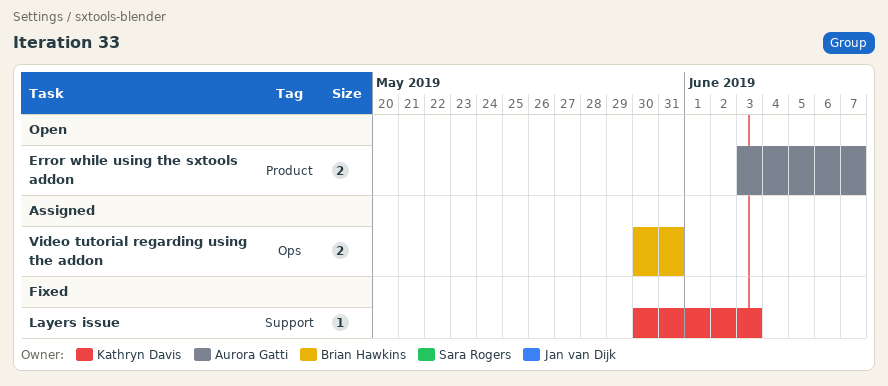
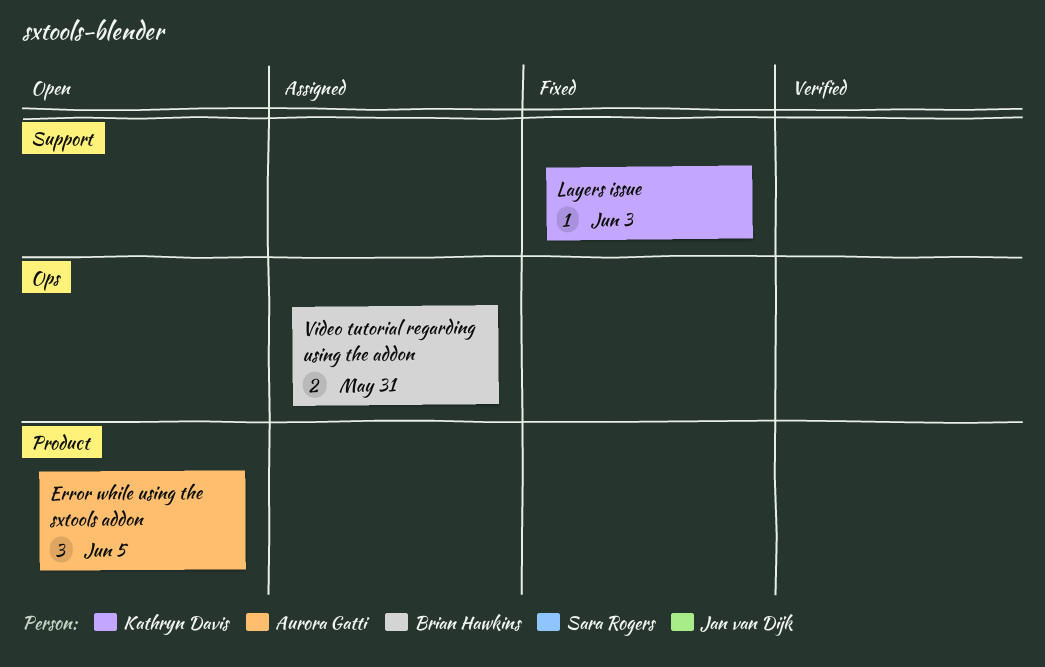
Error while using the sxtools addon, estimate: 2 -> 3
Error while using the sxtools addon, due: Jun 7 -> Jun 5

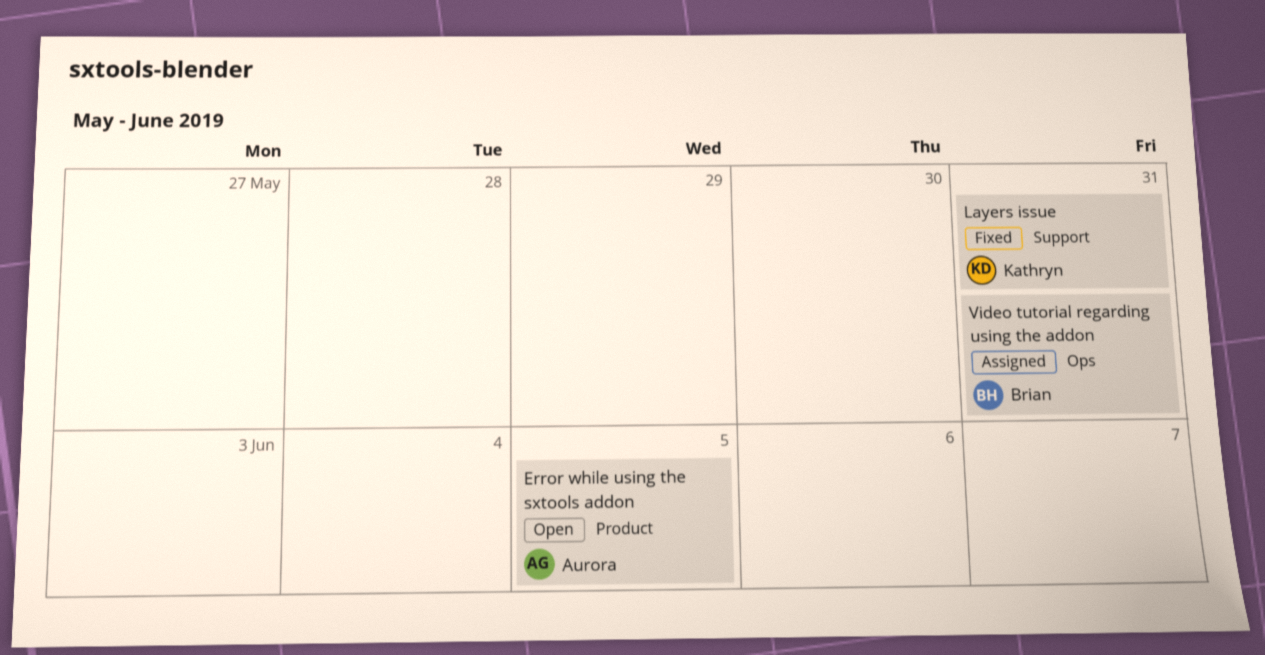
Layers issue, due: Jun 3 -> May 31

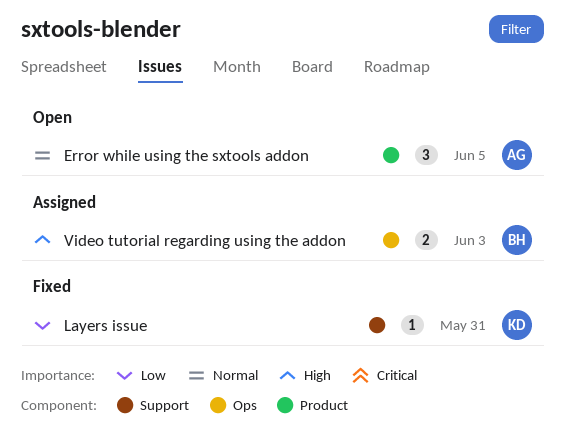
Video tutorial regarding using the addon, due: May 31 -> Jun 3

